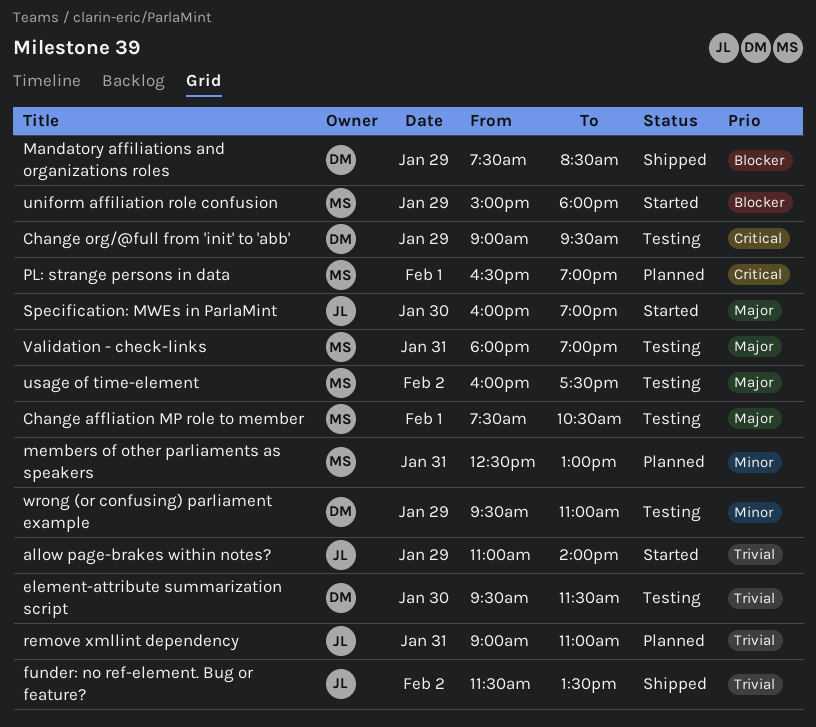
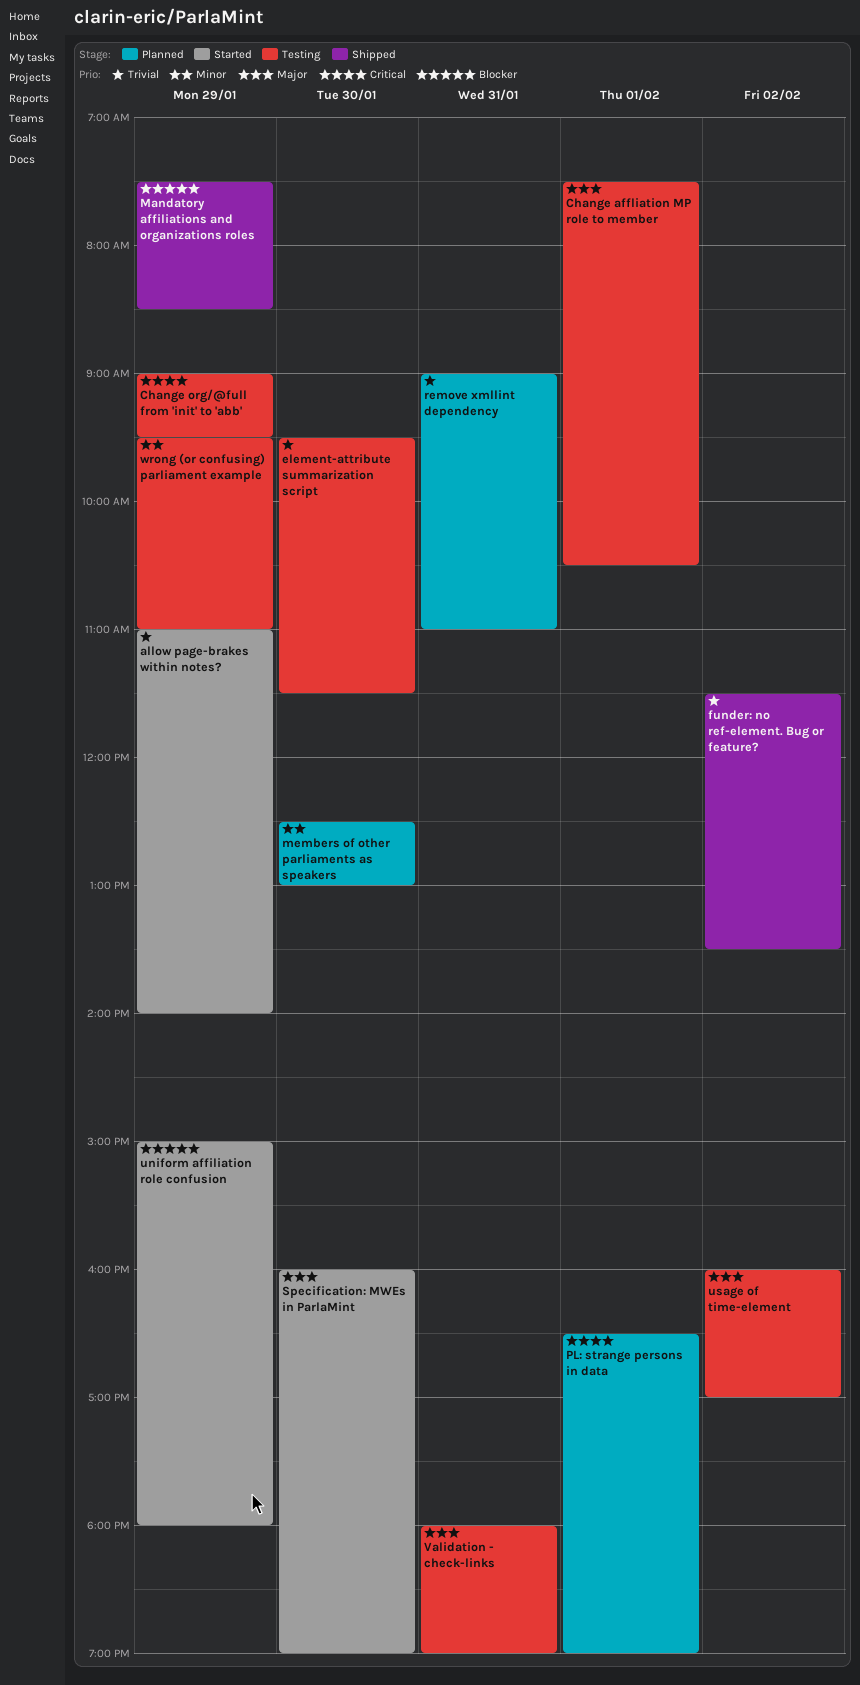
members of other parliaments as speakers, day: Jan 31 -> Jan 30
usage of time-element, ends: 17:30 -> 17:00

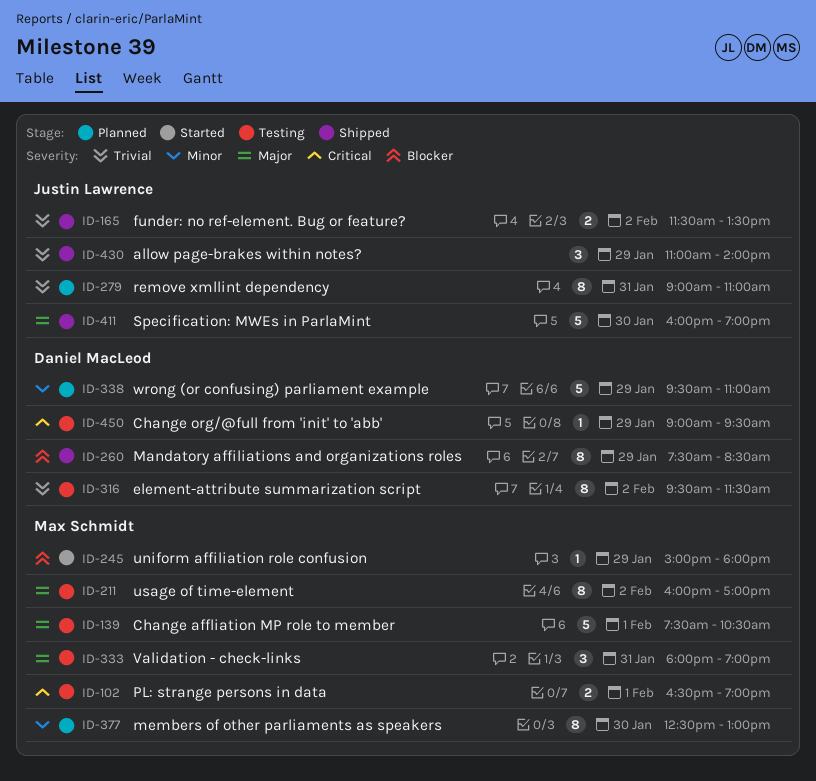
allow page-brakes within notes?, status: Started -> Shipped
element-attribute summarization script, day: Jan 30 -> Feb 2
PL: strange persons in data, status: Planned -> Testing
Specification: MWEs in ParlaMint, status: Started -> Shipped
wrong (or confusing) parliament example, status: Testing -> Planned

